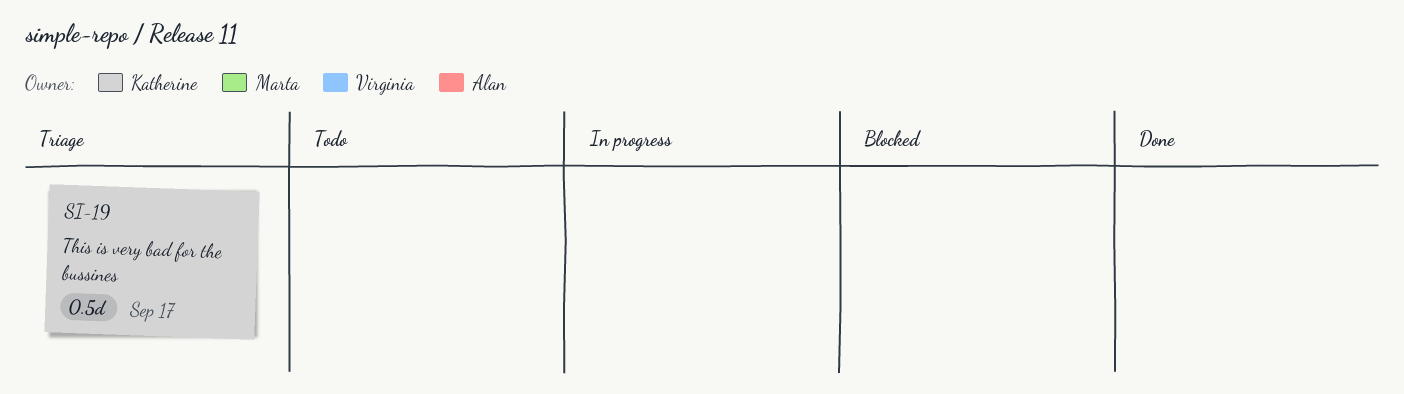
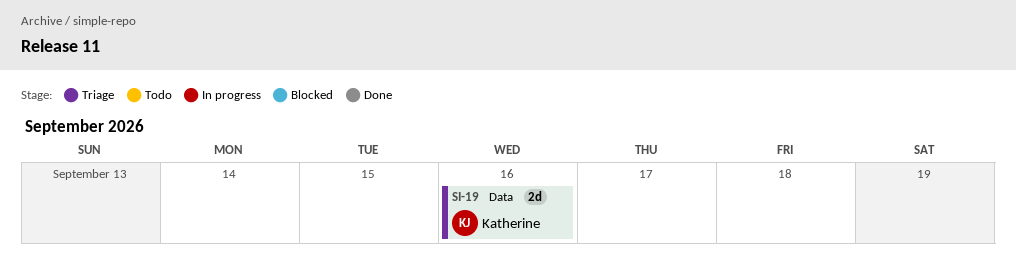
SI-19, estimate: 0.5d -> 2d
SI-19, due: Sep 17 -> Sep 16

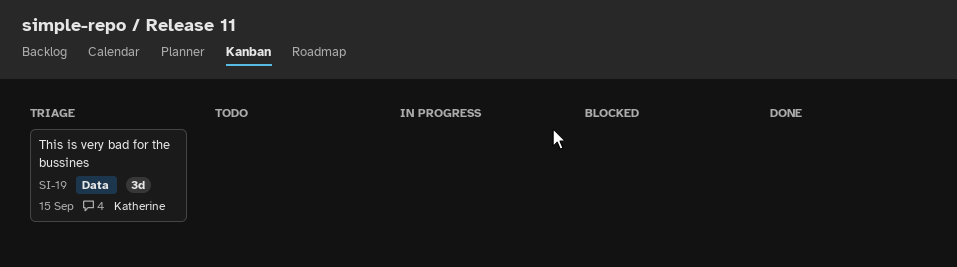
SI-19, estimate: 2d -> 3d
SI-19, due: Sep 16 -> Sep 15

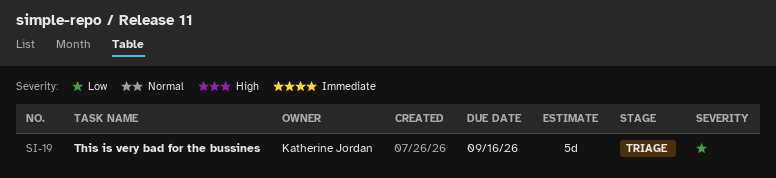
SI-19, estimate: 3d -> 5d
SI-19, due: Sep 15 -> Sep 16

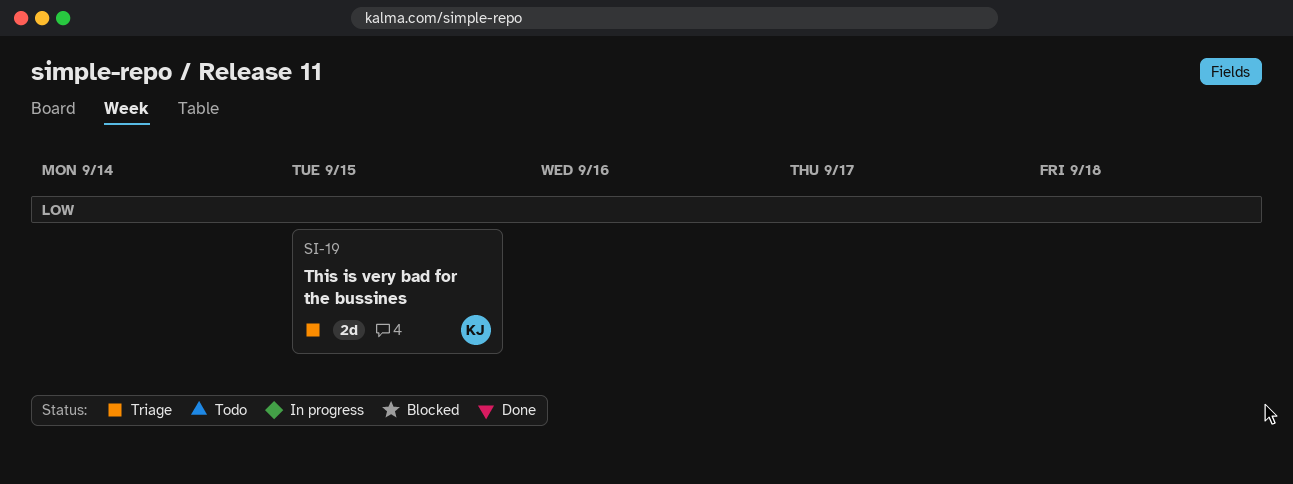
SI-19, estimate: 5d -> 2d
SI-19, due: Sep 16 -> Sep 15

